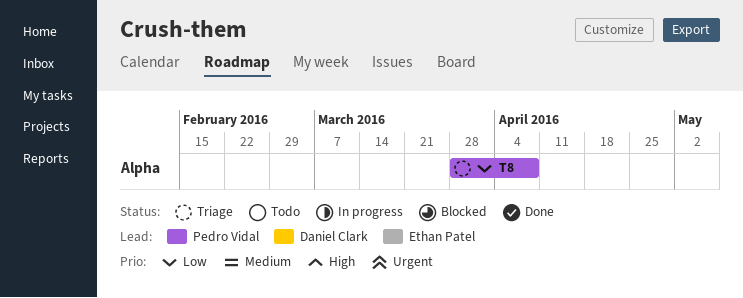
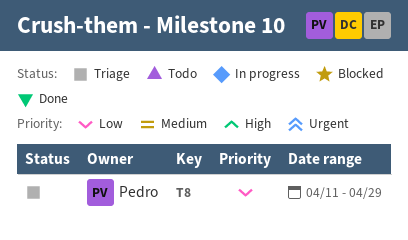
T8, start: Mar 28 -> Apr 11
T8, due: Apr 8 -> Apr 29

